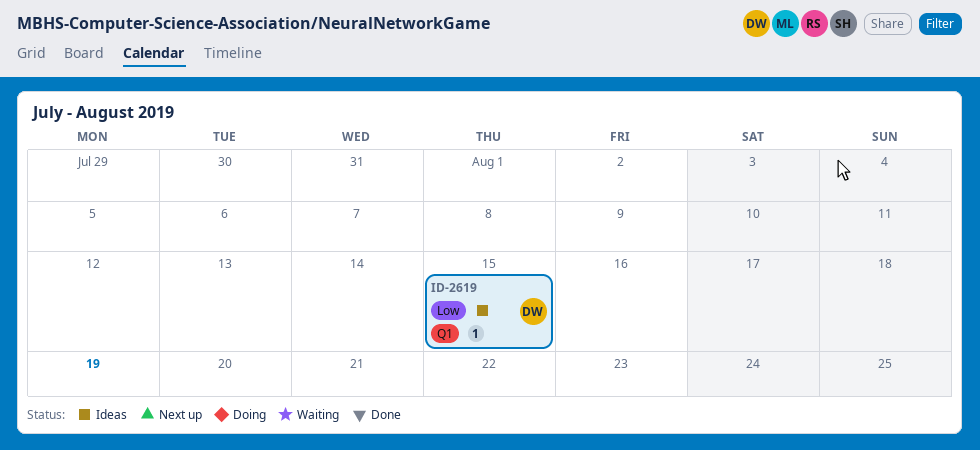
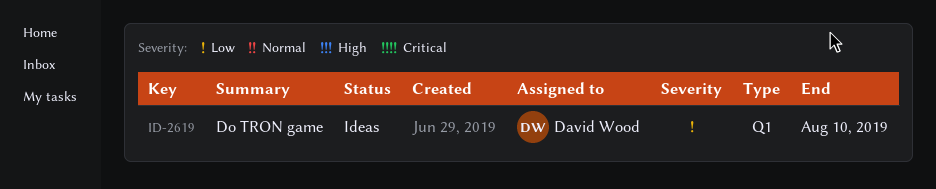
ID-2619, due: Aug 15 -> Aug 10

